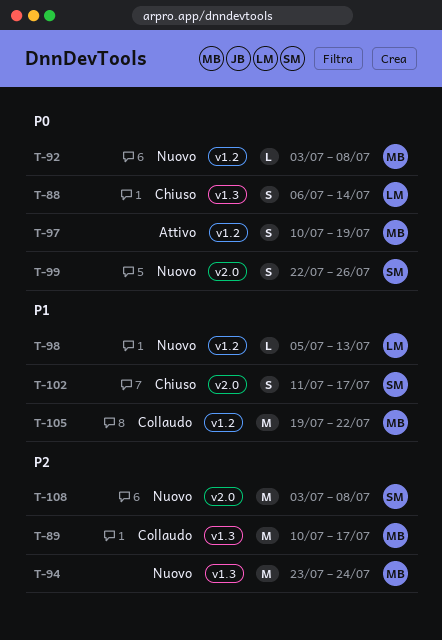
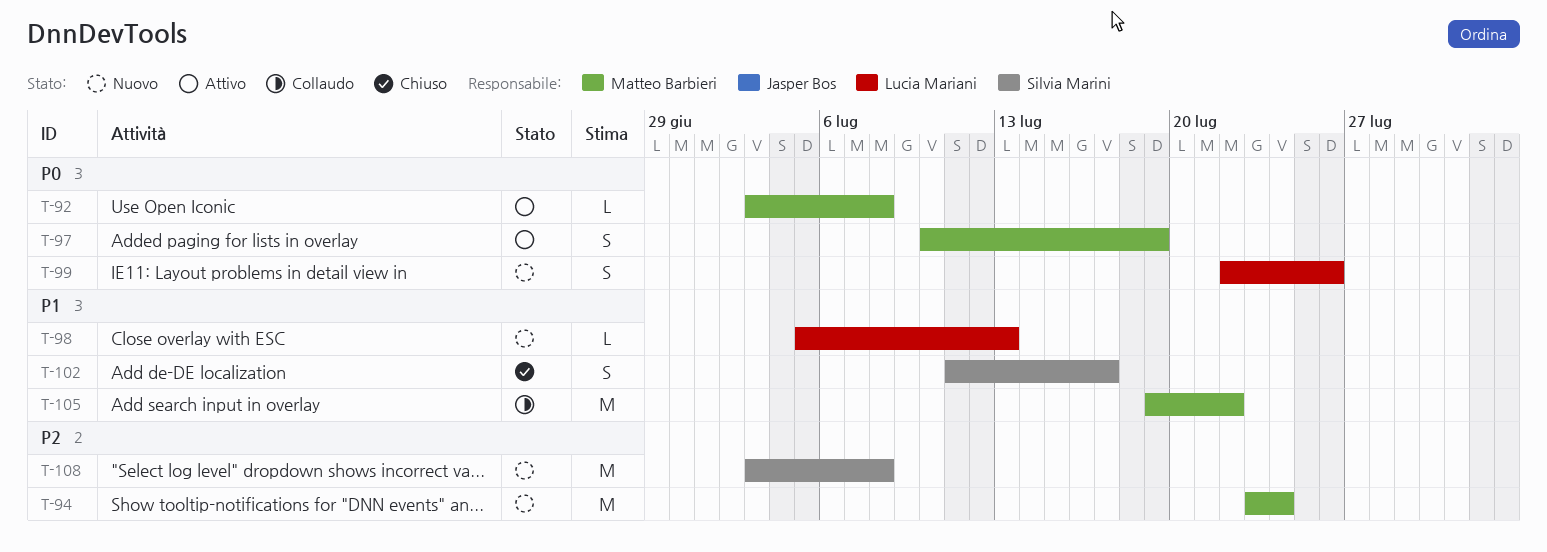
T-88: present -> none
T-89: present -> none
T-92, status: Nuovo -> Attivo
T-99, owner: Silvia Marini -> Lucia Mariani

